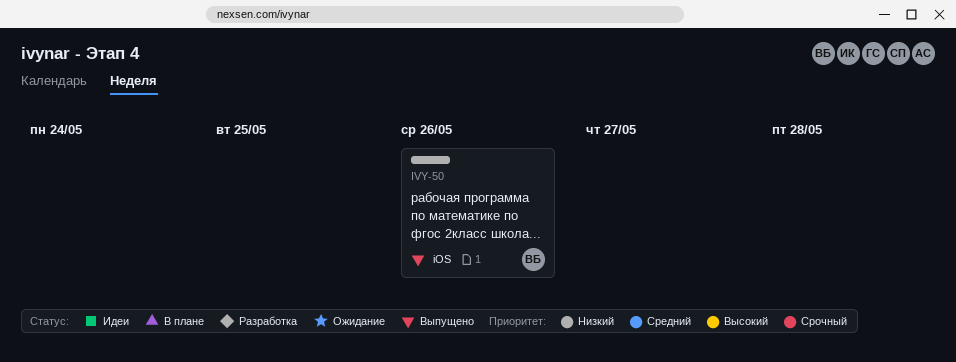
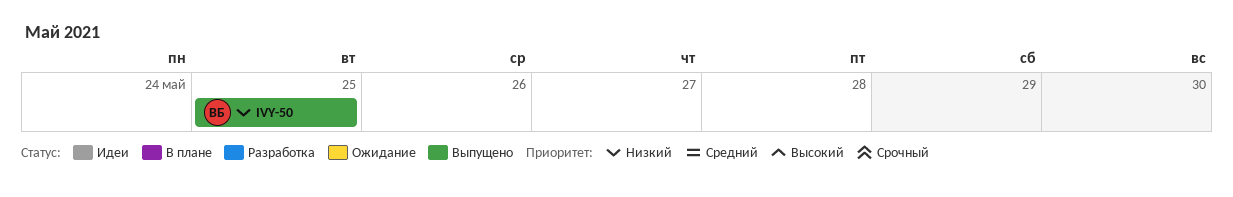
IVY-50, due: May 26 -> May 25

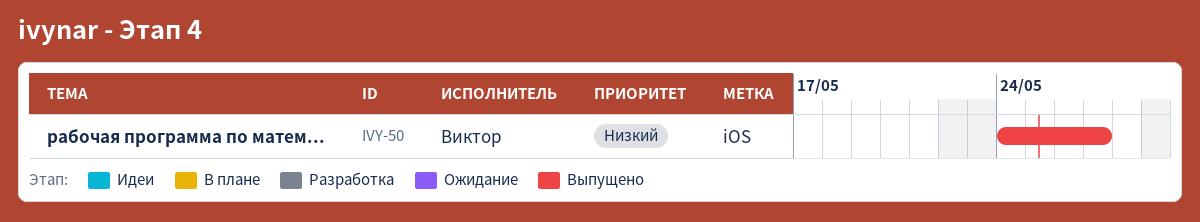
IVY-50, start: May 25 -> May 24
IVY-50, due: May 25 -> May 27

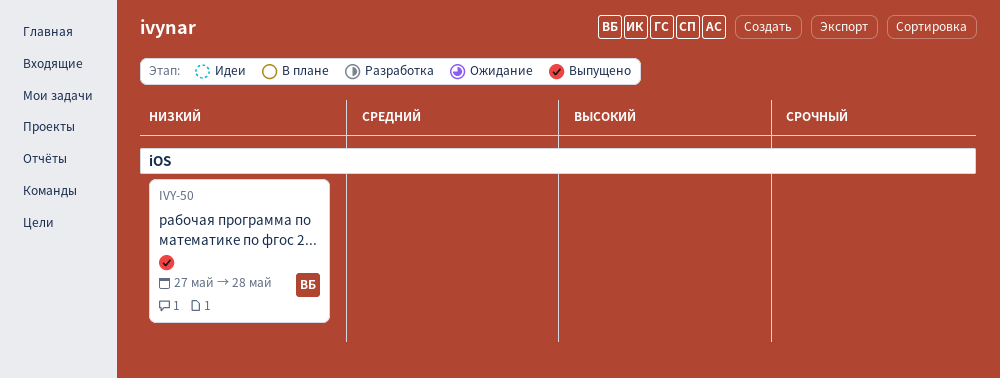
IVY-50, start: May 24 -> May 27
IVY-50, due: May 27 -> May 28

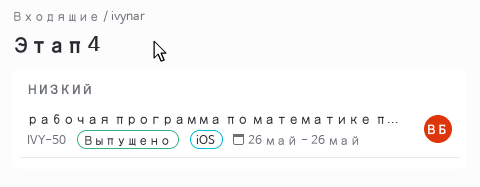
IVY-50, start: May 27 -> May 26
IVY-50, due: May 28 -> May 26

